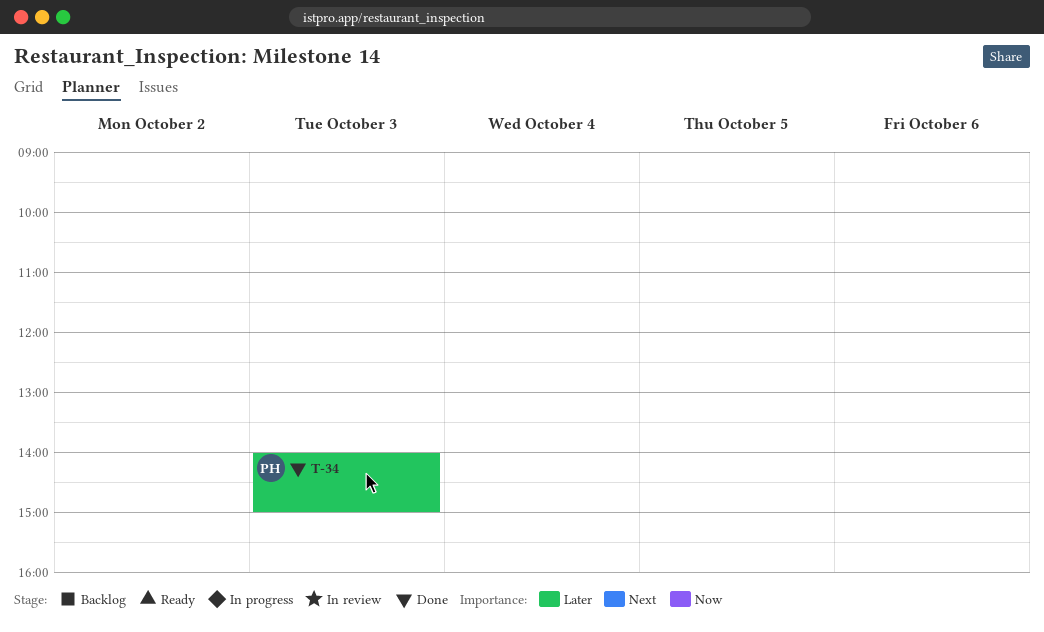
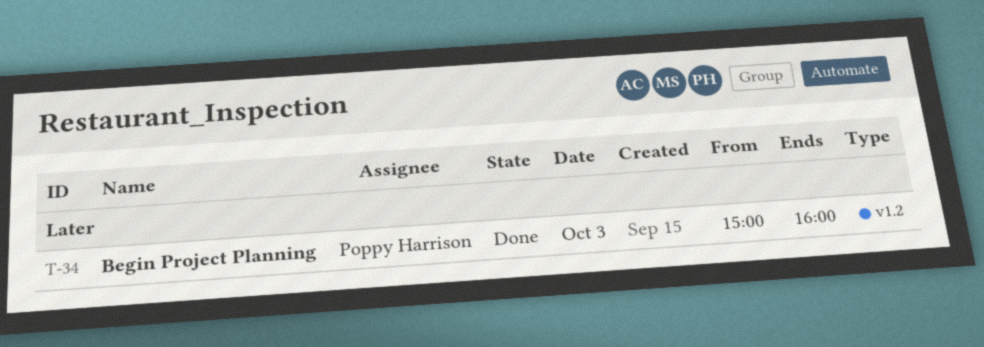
T-34, begins: 14:00 -> 15:00
T-34, ends: 15:00 -> 16:00

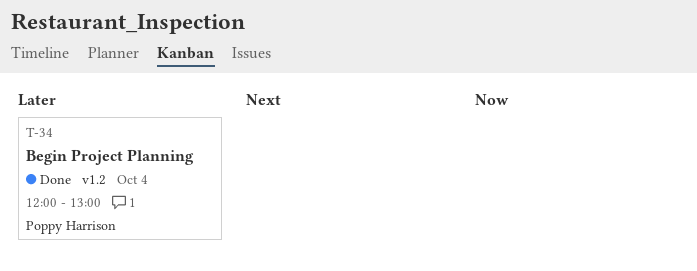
T-34, day: Oct 3 -> Oct 4
T-34, begins: 15:00 -> 12:00
T-34, ends: 16:00 -> 13:00

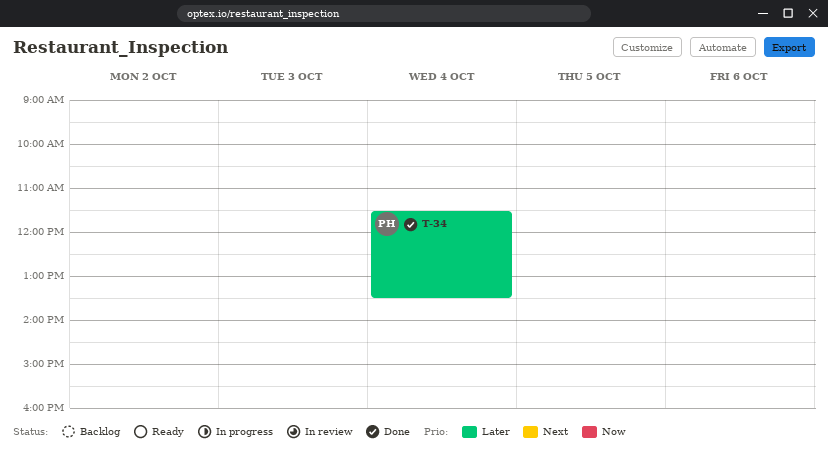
T-34, begins: 12:00 -> 11:30
T-34, ends: 13:00 -> 13:30

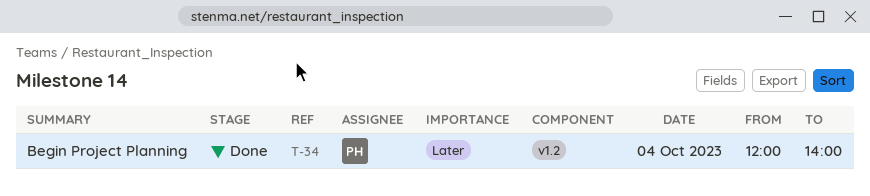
T-34, begins: 11:30 -> 12:00
T-34, ends: 13:30 -> 14:00

